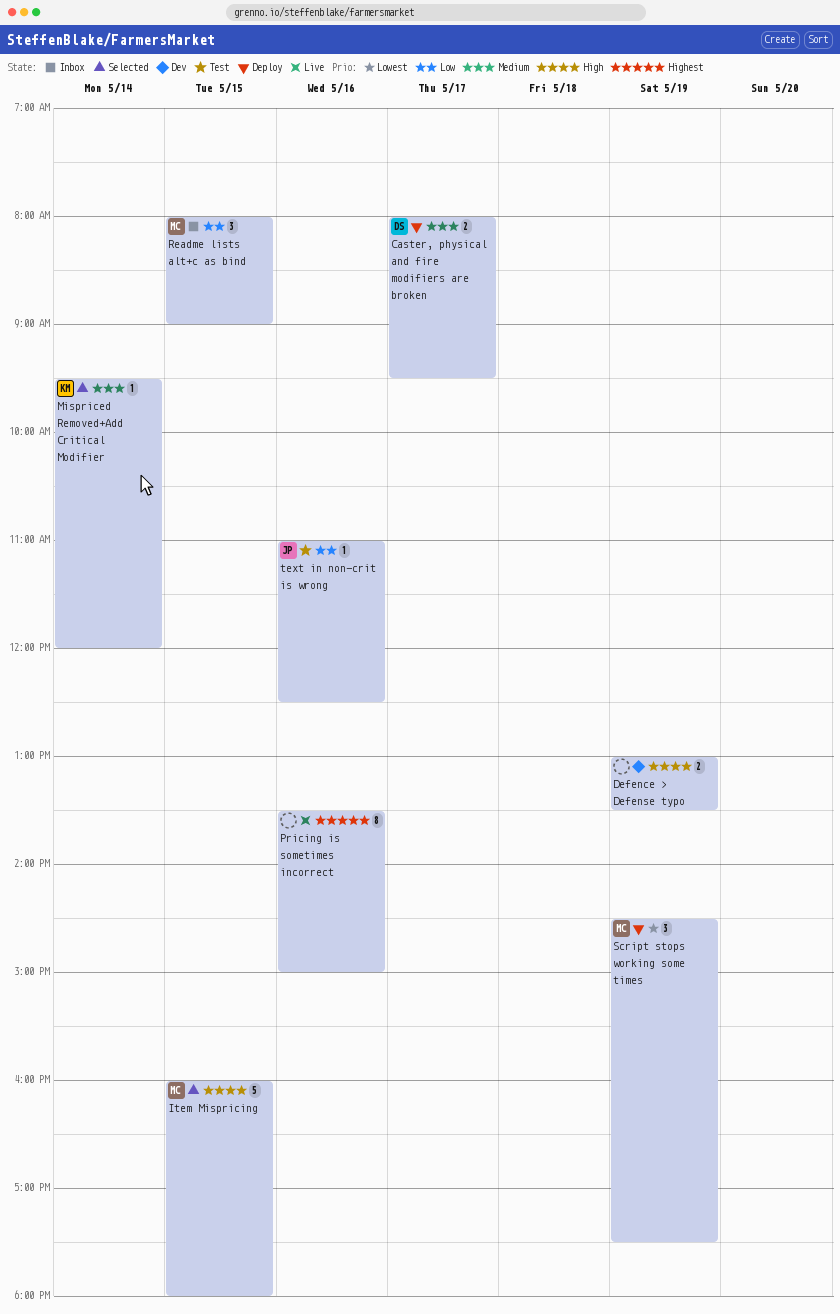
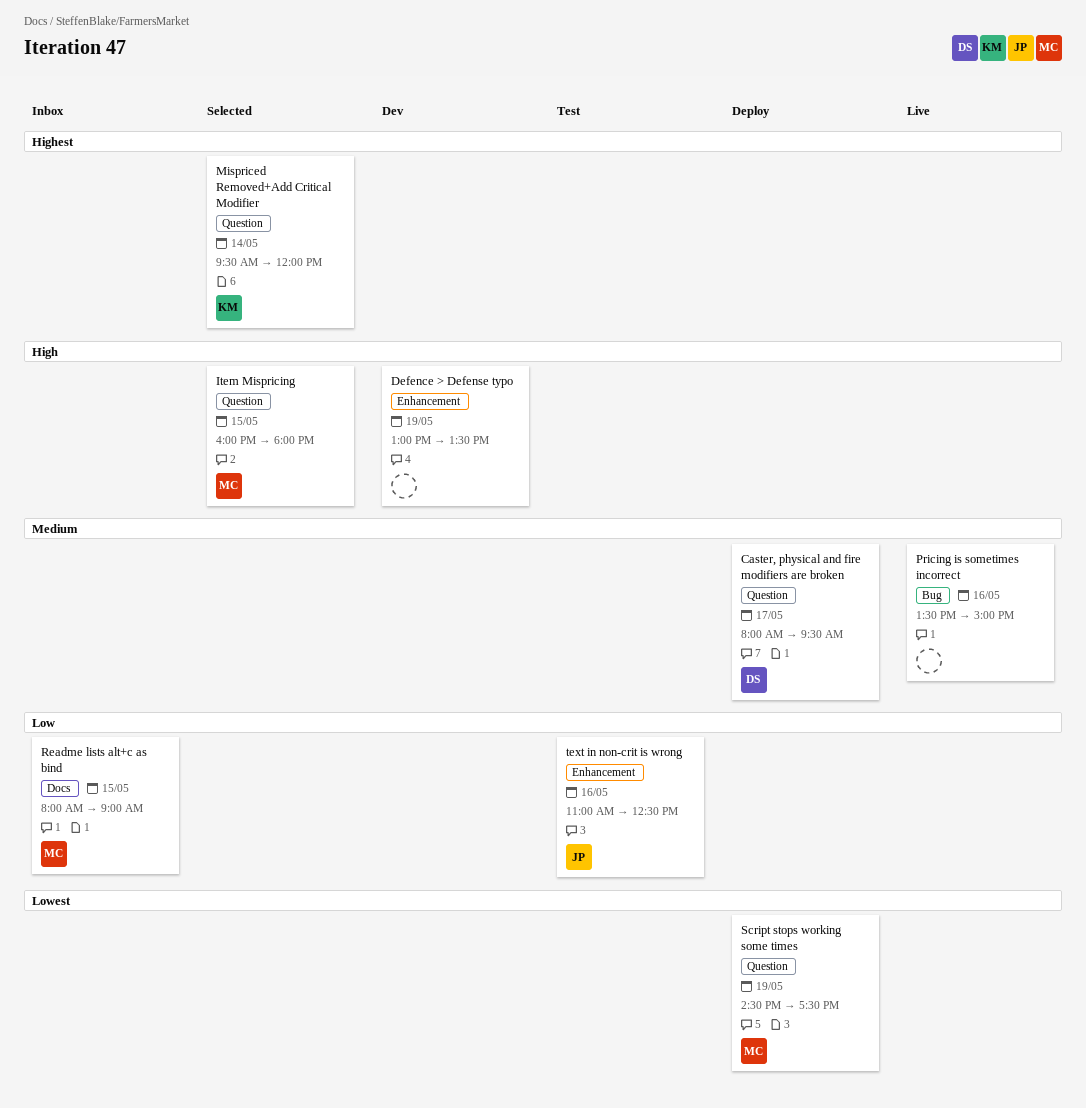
Mispriced Removed+Add Critical Modifier, priority: Medium -> Highest
Pricing is sometimes incorrect, priority: Highest -> Medium

